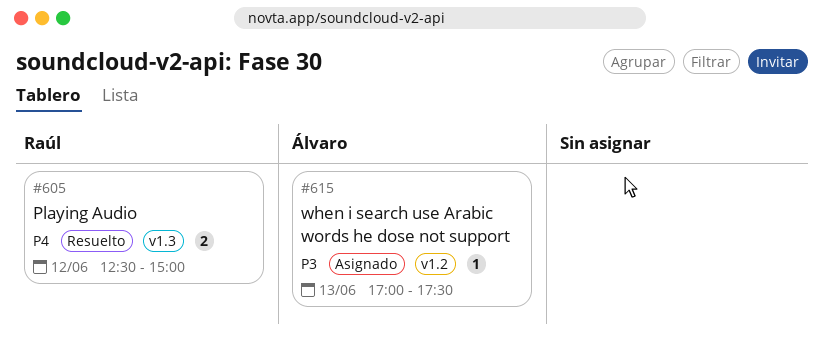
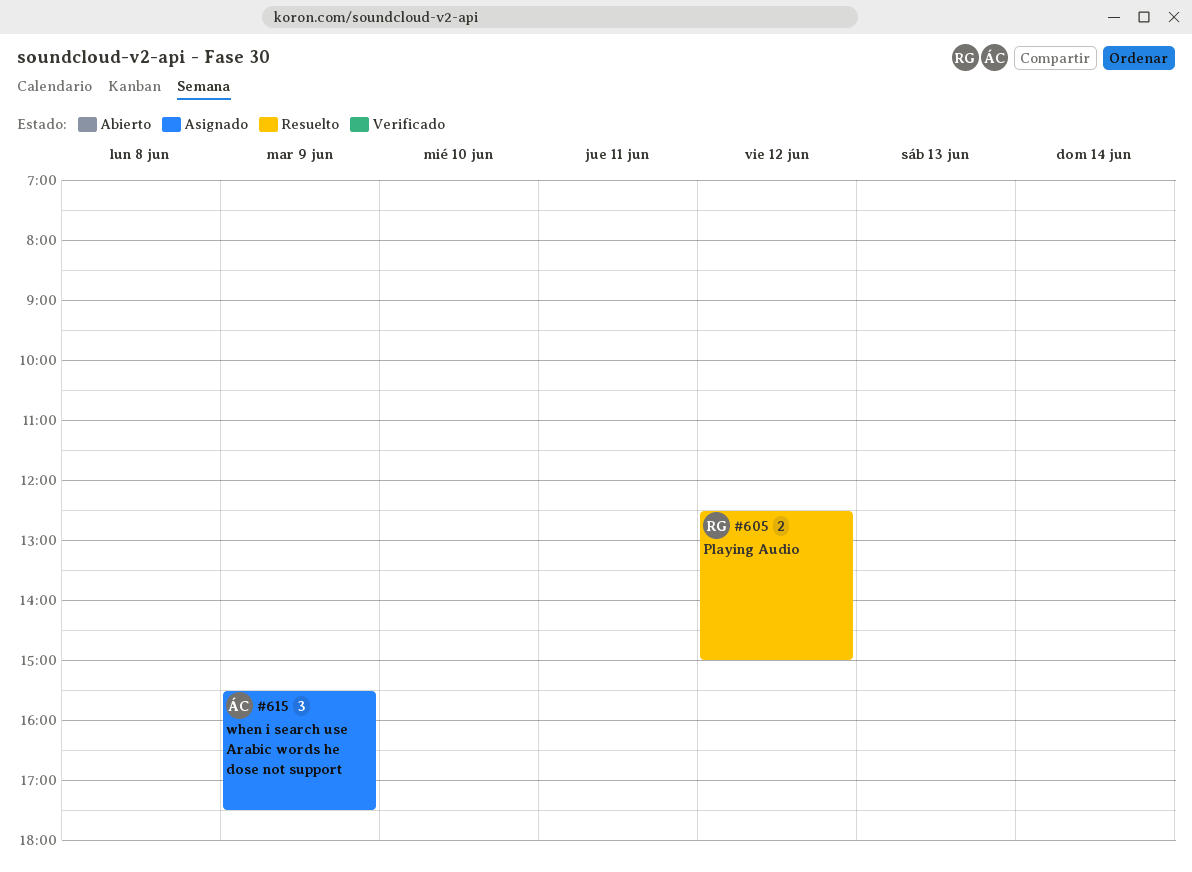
#615, estimate: 1 -> 3
#615, day: Jun 13 -> Jun 9
#615, begins: 17:00 -> 15:30

